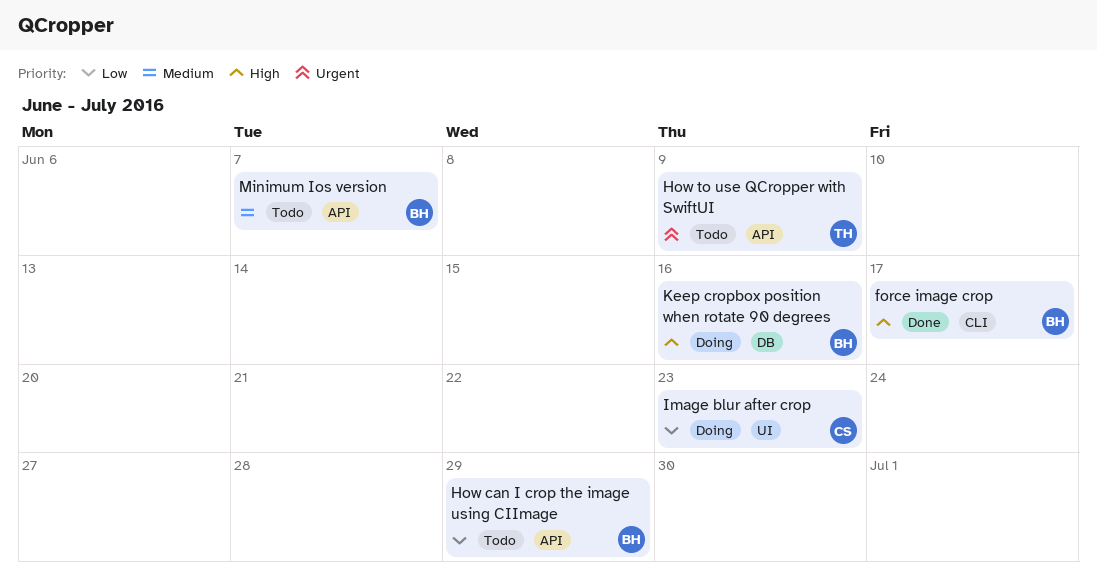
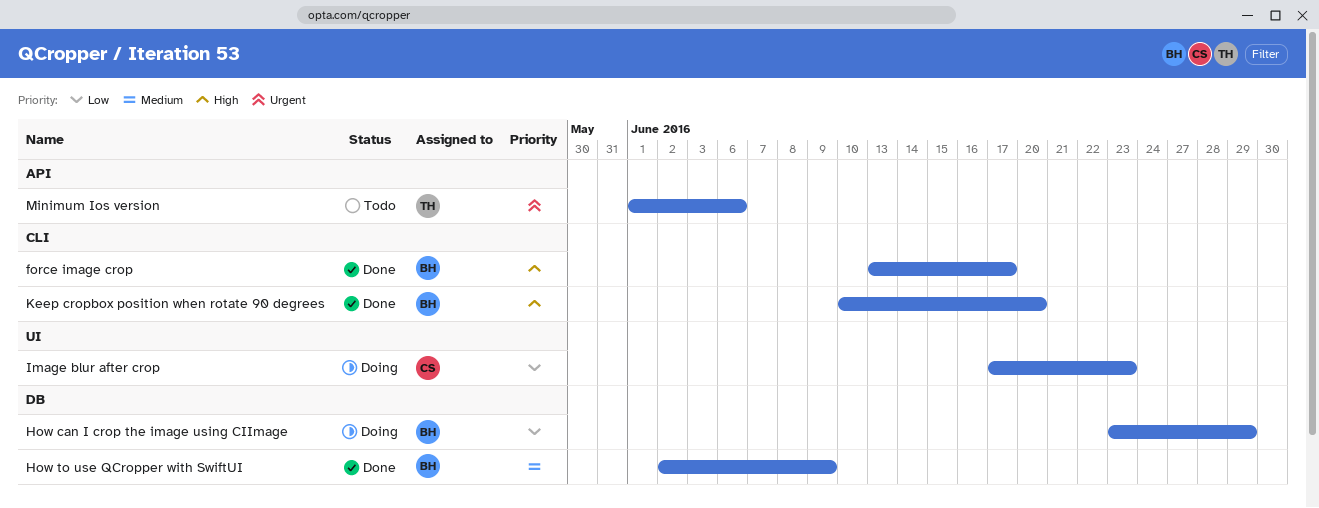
How can I crop the image using CIImage, status: Todo -> Doing
How can I crop the image using CIImage, label: API -> DB
How to use QCropper with SwiftUI, status: Todo -> Done
How to use QCropper with SwiftUI, owner: TH -> BH
How to use QCropper with SwiftUI, priority: Urgent -> Medium
How to use QCropper with SwiftUI, label: API -> DB
Keep cropbox position when rotate 90 degrees, status: Doing -> Done
Keep cropbox position when rotate 90 degrees, label: DB -> CLI
Keep cropbox position when rotate 90 degrees, due: Jun 16 -> Jun 20
Minimum Ios version, owner: BH -> TH
Minimum Ios version, priority: Medium -> Urgent
Minimum Ios version, due: Jun 7 -> Jun 6

